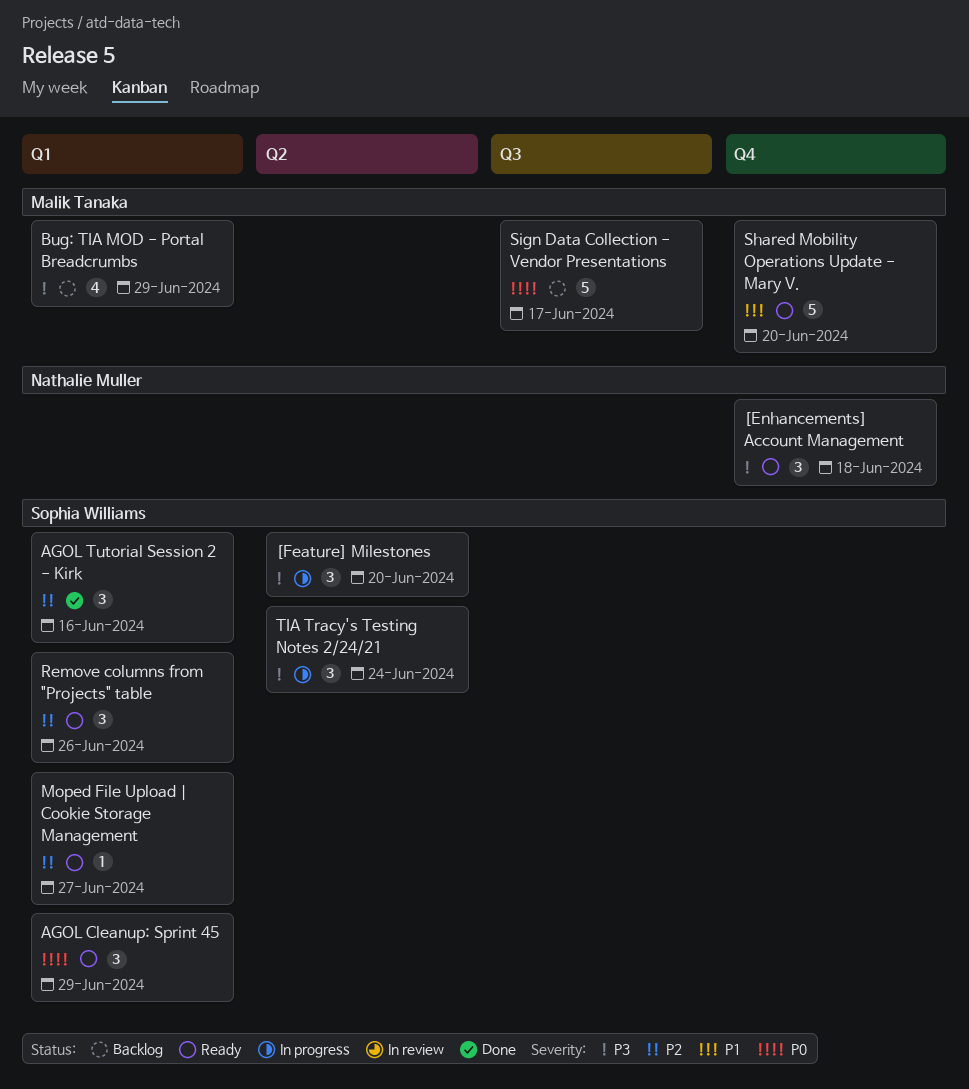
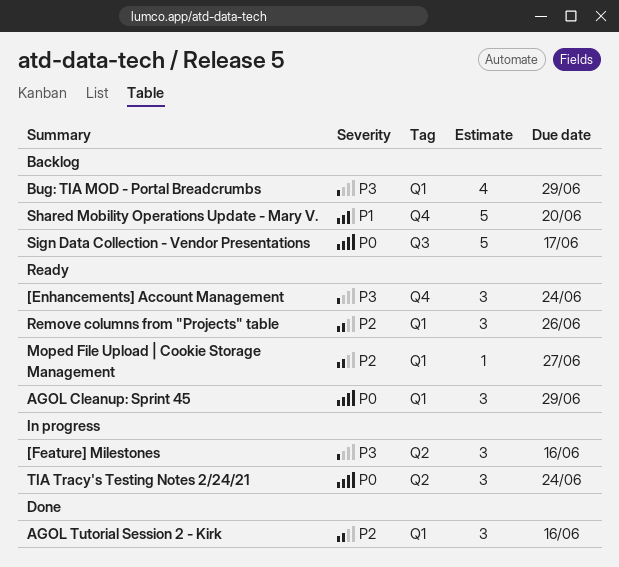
[Enhancements] Account Management, due: Jun 18 -> Jun 24
[Feature] Milestones, due: Jun 20 -> Jun 16
Shared Mobility Operations Update - Mary V., status: Ready -> Backlog
TIA Tracy's Testing Notes 2/24/21, priority: P3 -> P0

